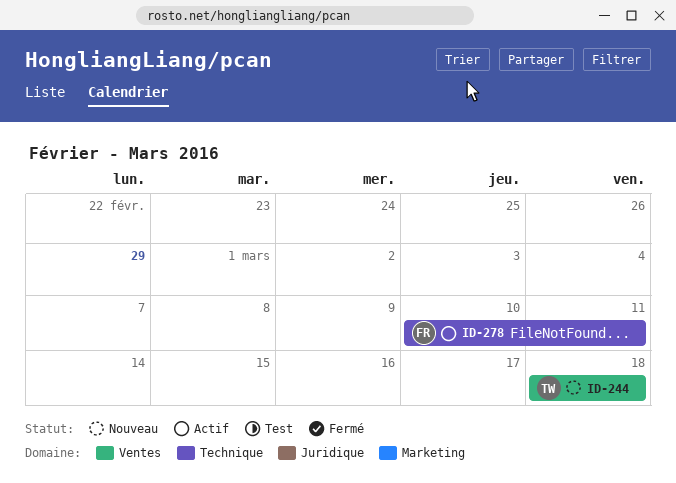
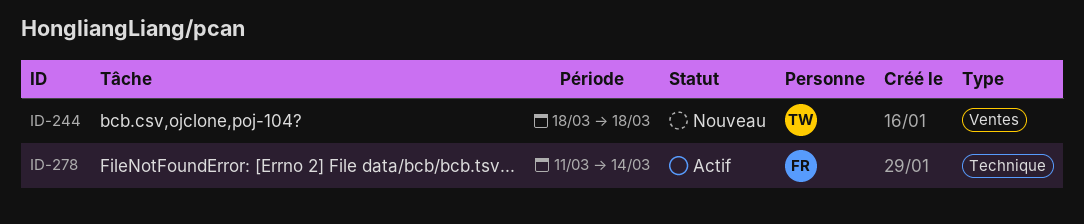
ID-278, start: Mar 10 -> Mar 11
ID-278, due: Mar 11 -> Mar 14

